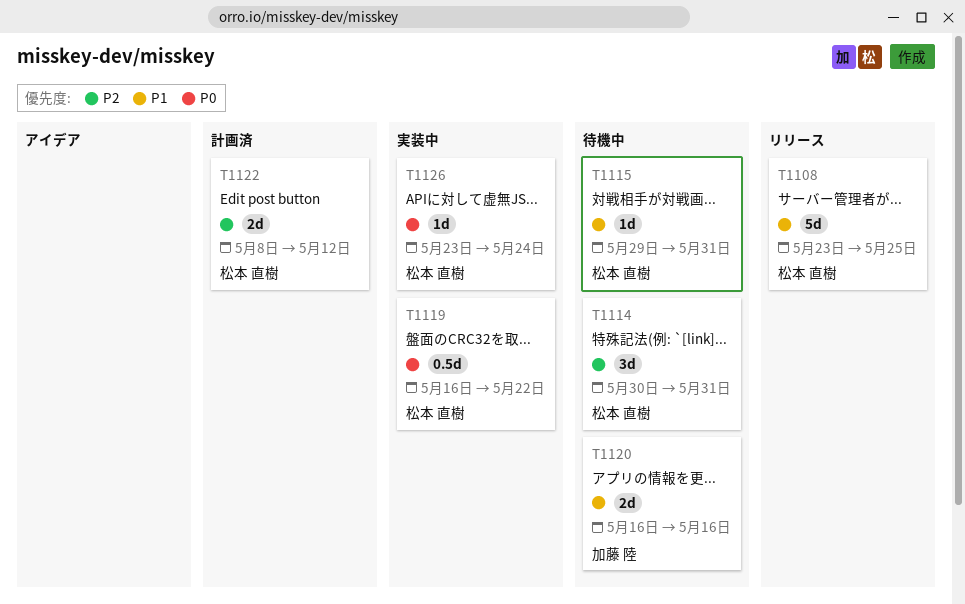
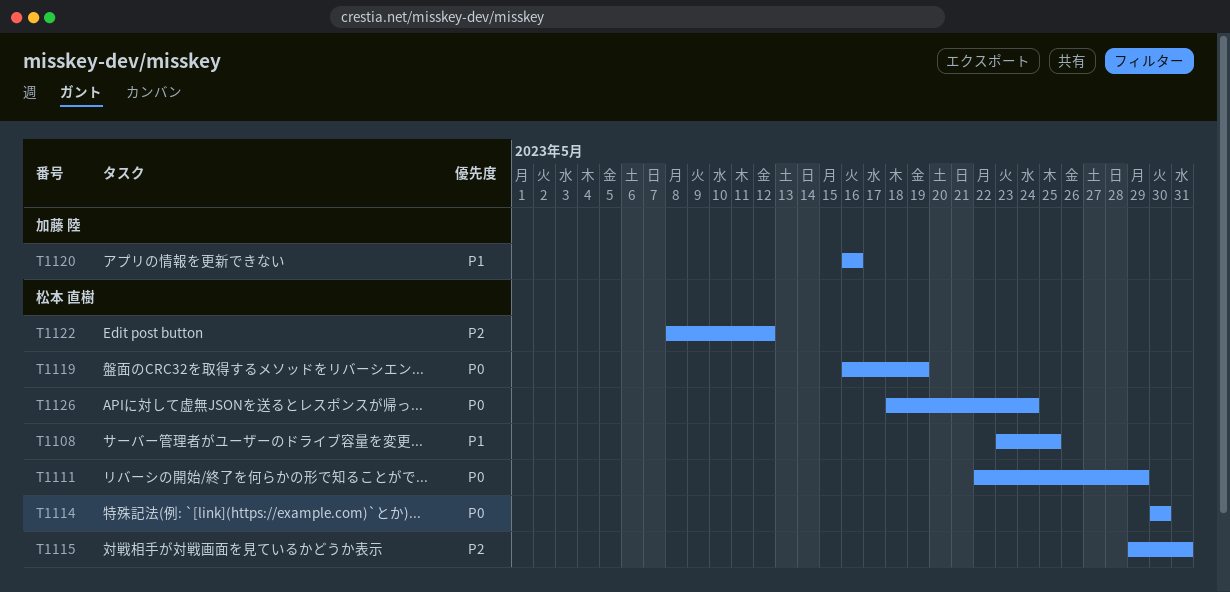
T1111: none -> present
T1114, priority: P2 -> P0
T1114, due: May 31 -> May 30
T1115, priority: P1 -> P2
T1119, due: May 22 -> May 19
T1126, start: May 23 -> May 18

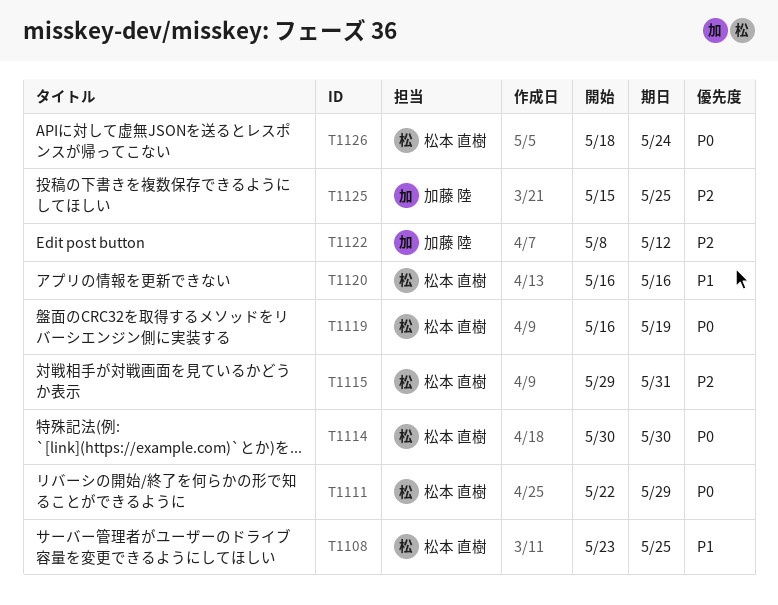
T1120, owner: 加藤 陸 -> 松本 直樹
T1122, owner: 松本 直樹 -> 加藤 陸
T1125: none -> present

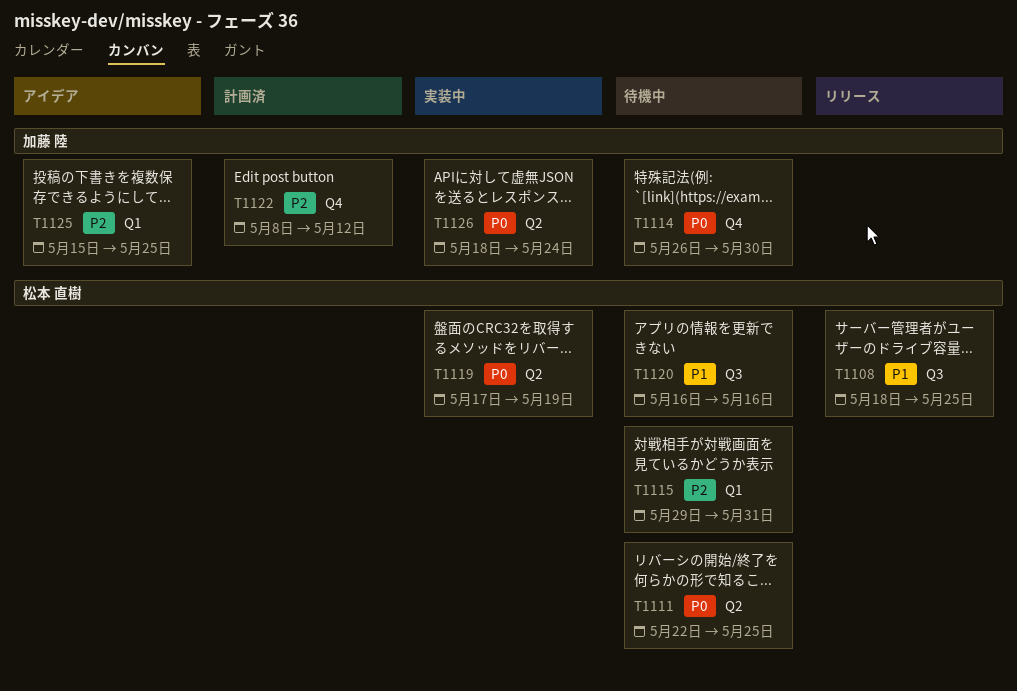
T1108, start: May 23 -> May 18
T1111, due: May 29 -> May 25
T1114, owner: 松本 直樹 -> 加藤 陸
T1114, start: May 30 -> May 26
T1119, start: May 16 -> May 17
T1126, owner: 松本 直樹 -> 加藤 陸

